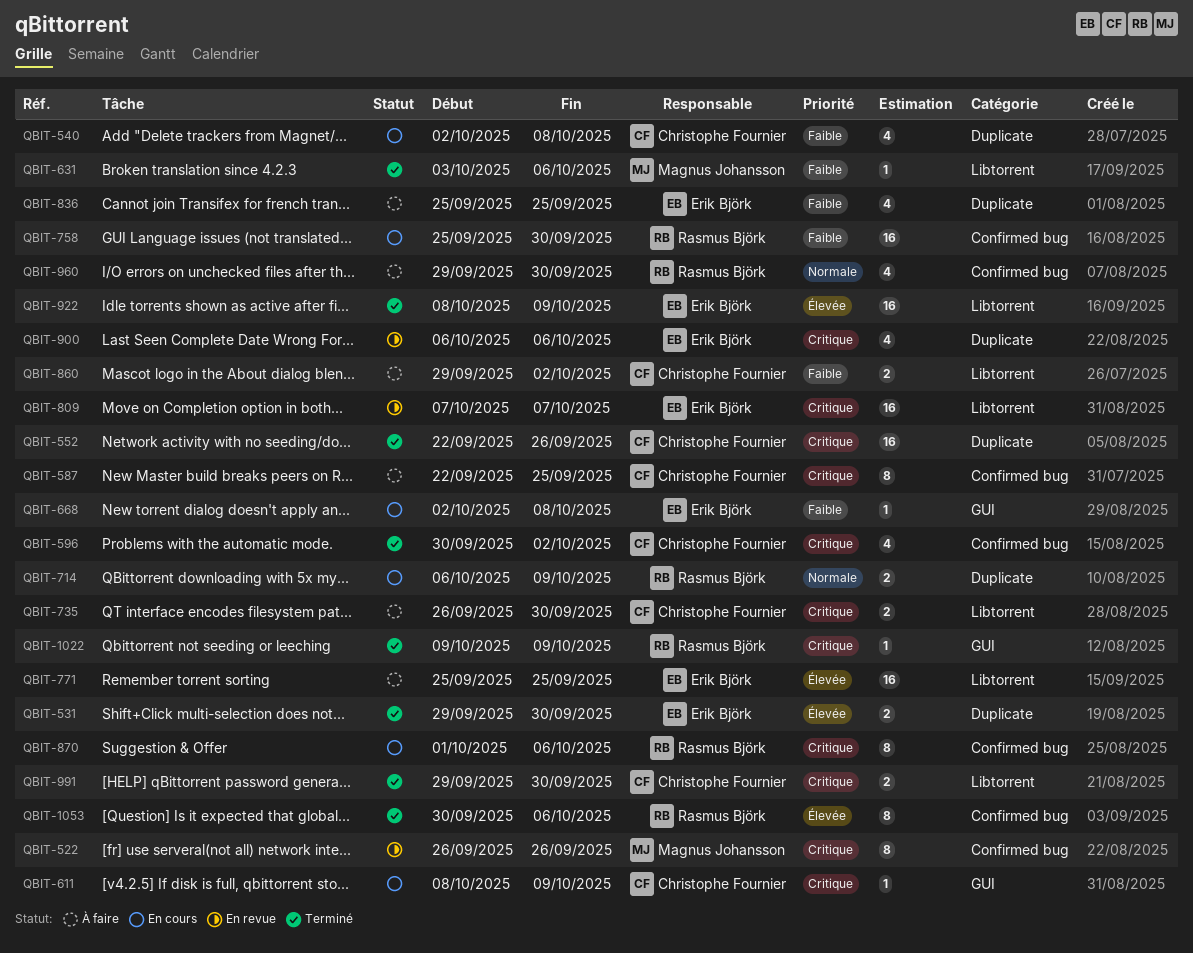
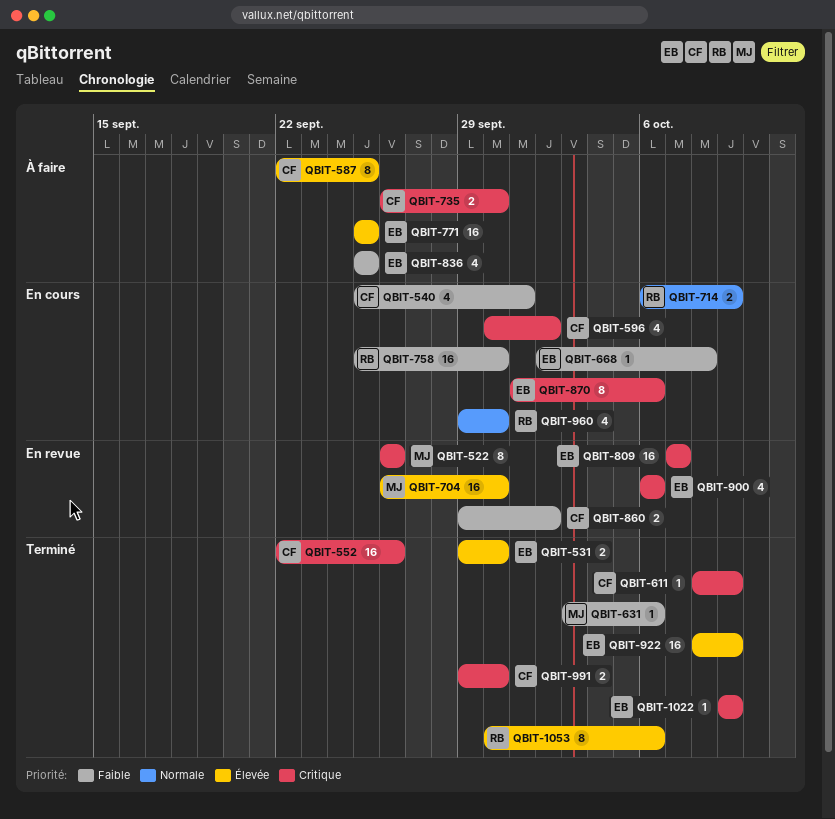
QBIT-540, start: Oct 2 -> Sep 25
QBIT-540, due: Oct 8 -> Oct 1
QBIT-587, priority: Critique -> Élevée
QBIT-596, status: Terminé -> En cours
QBIT-611, status: En cours -> Terminé
QBIT-704: none -> present
QBIT-860, status: À faire -> En revue
QBIT-870, owner: Rasmus Björk -> Erik Björk
QBIT-960, status: À faire -> En cours
QBIT-1022, owner: Rasmus Björk -> Erik Björk

